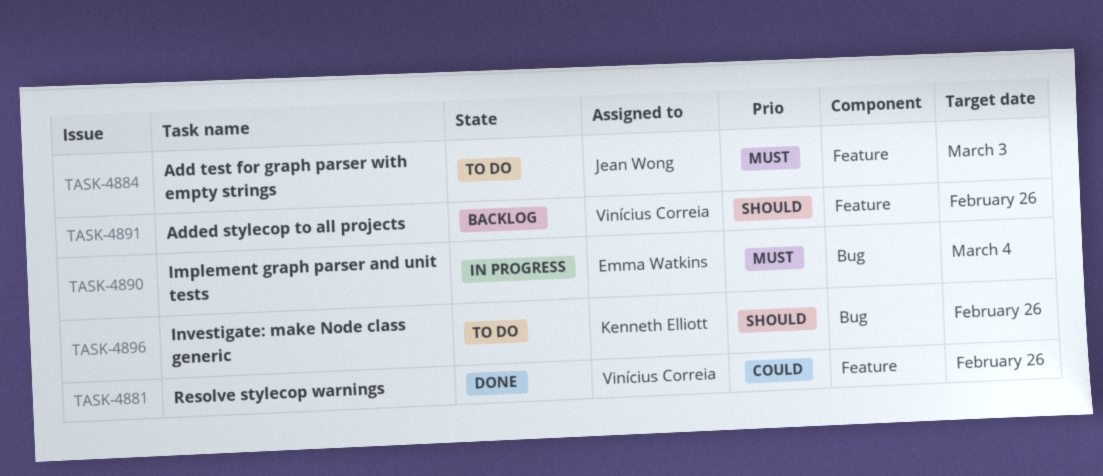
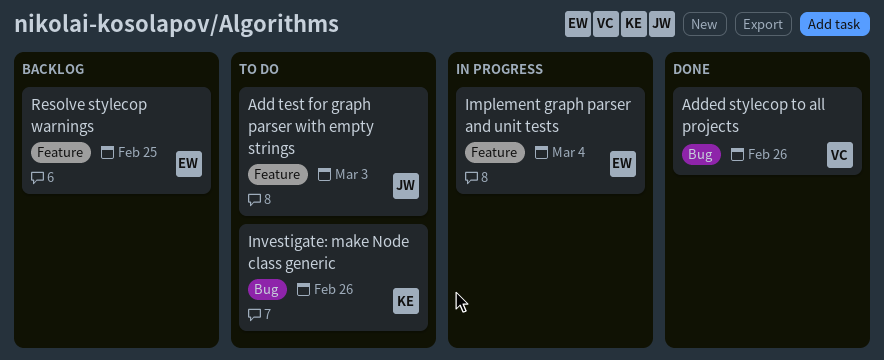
Added stylecop to all projects, status: Backlog -> Done
Added stylecop to all projects, label: Feature -> Bug
Implement graph parser and unit tests, label: Bug -> Feature
Resolve stylecop warnings, status: Done -> Backlog
Resolve stylecop warnings, owner: Vinícius Correia -> Emma Watkins
Resolve stylecop warnings, due: Feb 26 -> Feb 25

